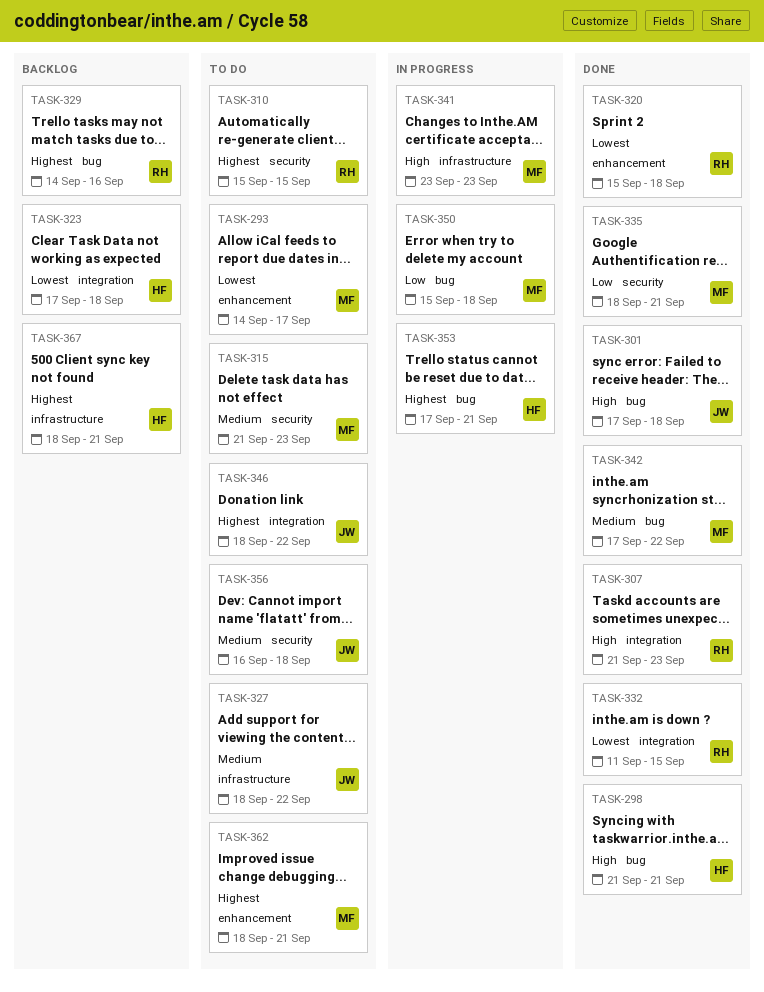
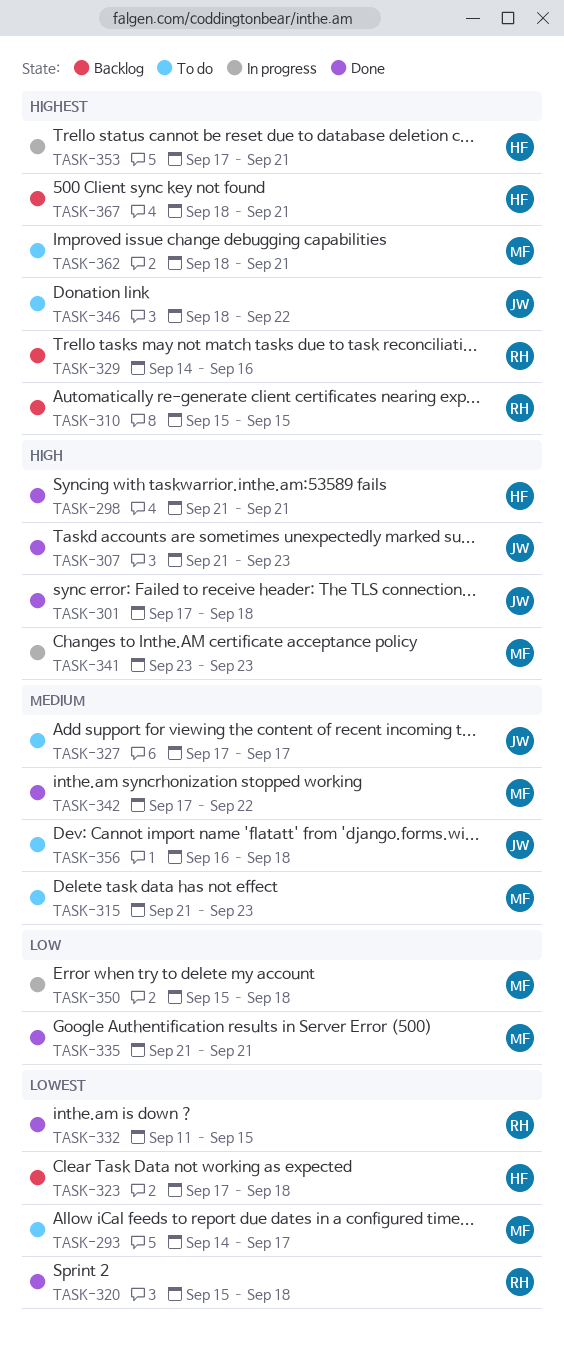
TASK-307, owner: RH -> JW
TASK-310, status: To do -> Backlog
TASK-327, start: Sep 18 -> Sep 17
TASK-327, due: Sep 22 -> Sep 17
TASK-335, start: Sep 18 -> Sep 21

